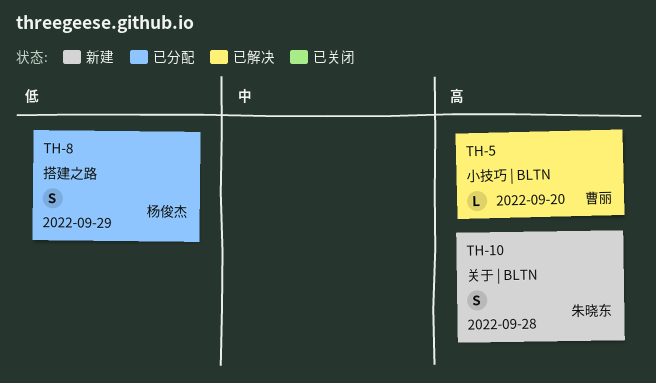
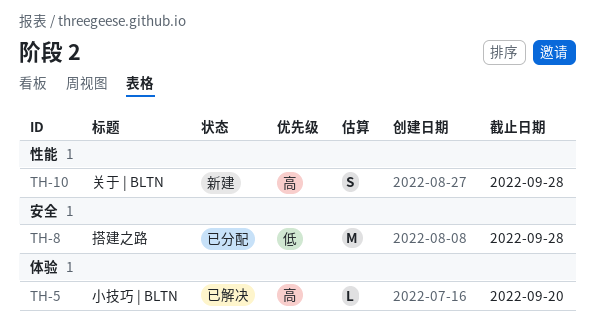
TH-8, estimate: S -> M
TH-8, due: Sep 29 -> Sep 28

